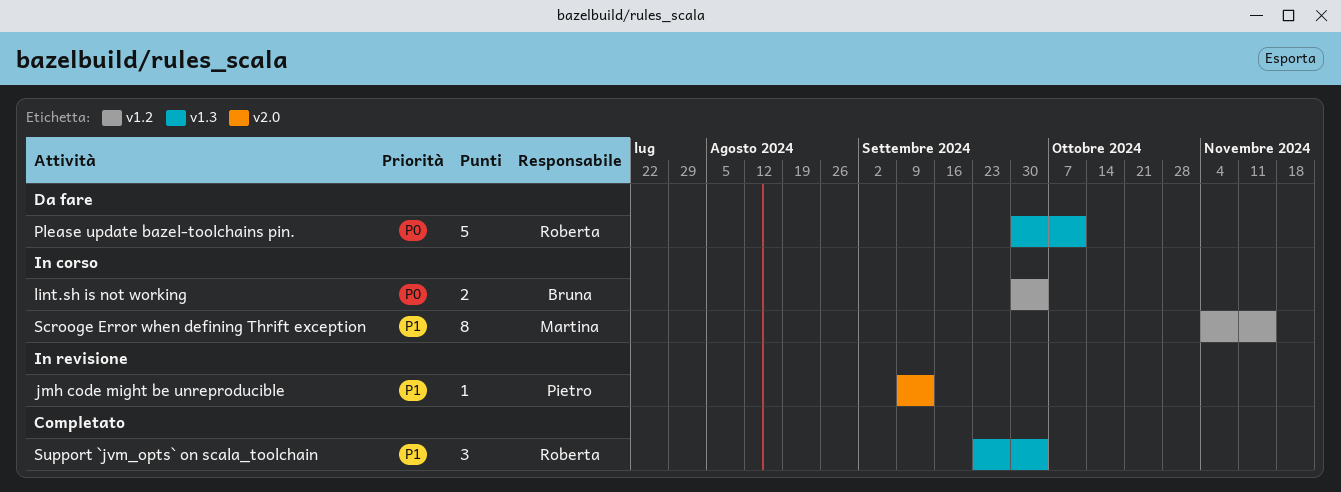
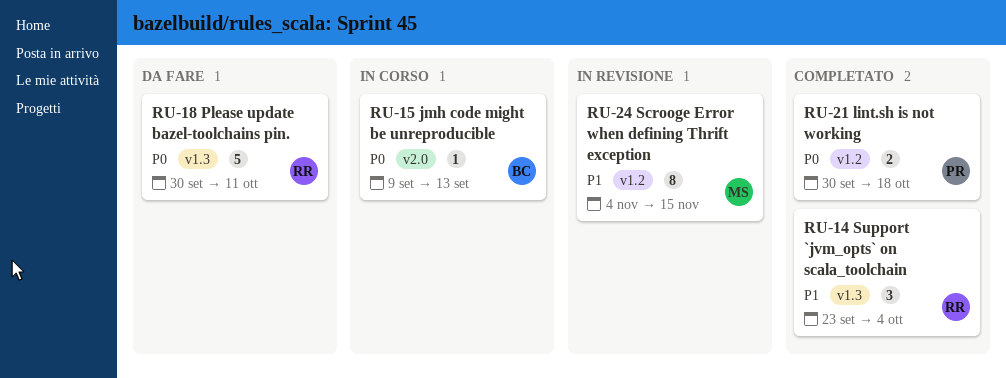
jmh code might be unreproducible, status: In revisione -> In corso
jmh code might be unreproducible, owner: Pietro -> Bruna
jmh code might be unreproducible, priority: P1 -> P0
lint.sh is not working, status: In corso -> Completato
lint.sh is not working, owner: Bruna -> Pietro
lint.sh is not working, due: Oct 4 -> Oct 18
Scrooge Error when defining Thrift exception, status: In corso -> In revisione

